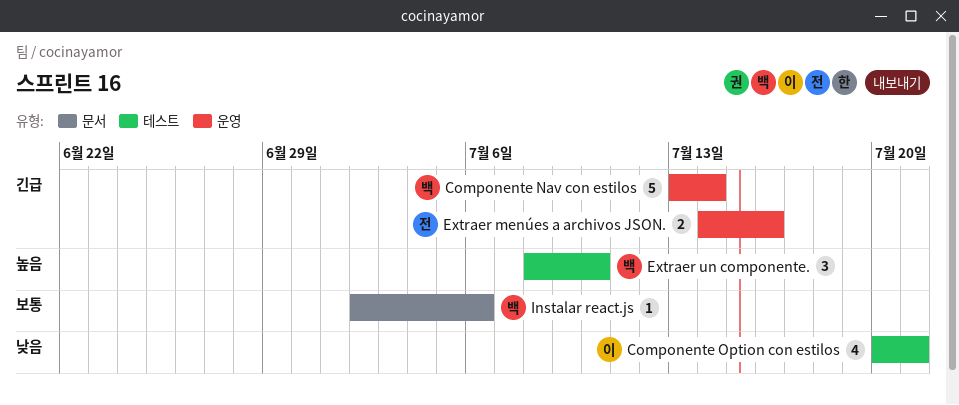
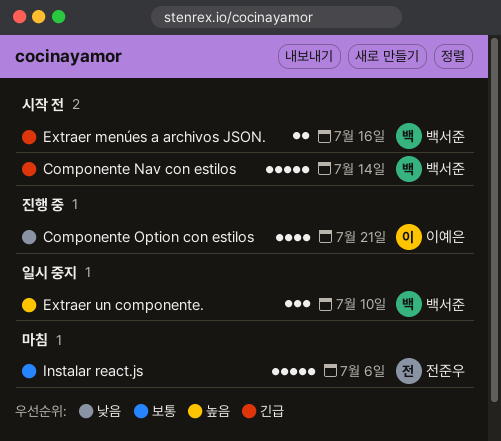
Extraer menúes a archivos JSON., owner: 전준우 -> 백서준
Instalar react.js, owner: 백서준 -> 전준우
Instalar react.js, estimate: 1 -> 5

